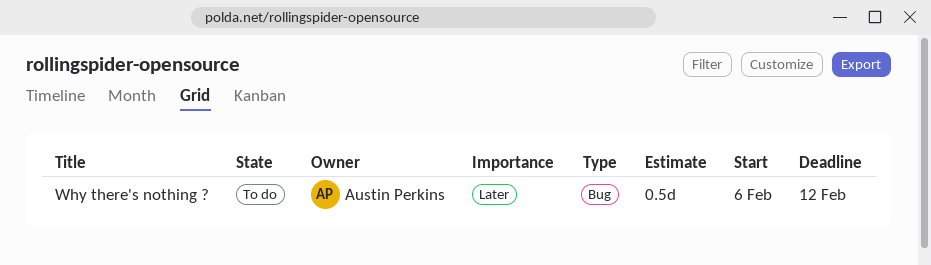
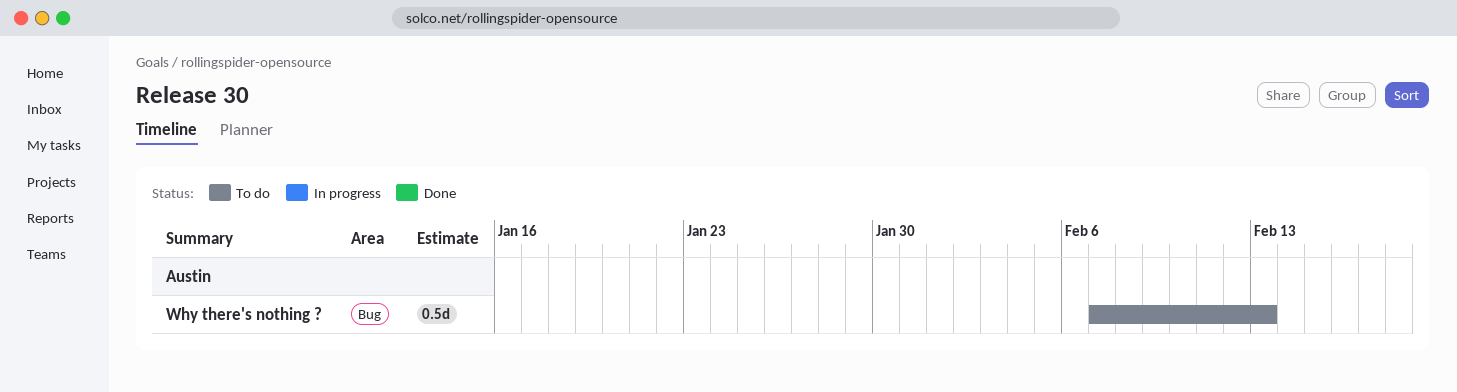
Why there's nothing ?, start: Feb 6 -> Feb 7
Why there's nothing ?, due: Feb 12 -> Feb 13

